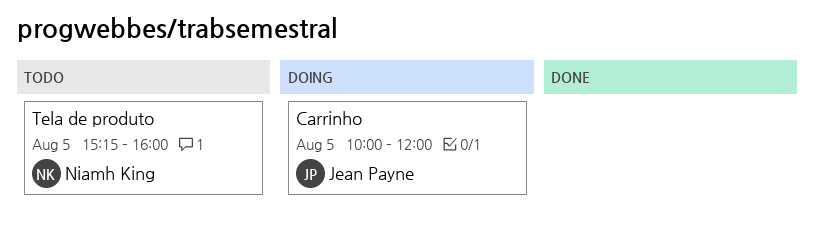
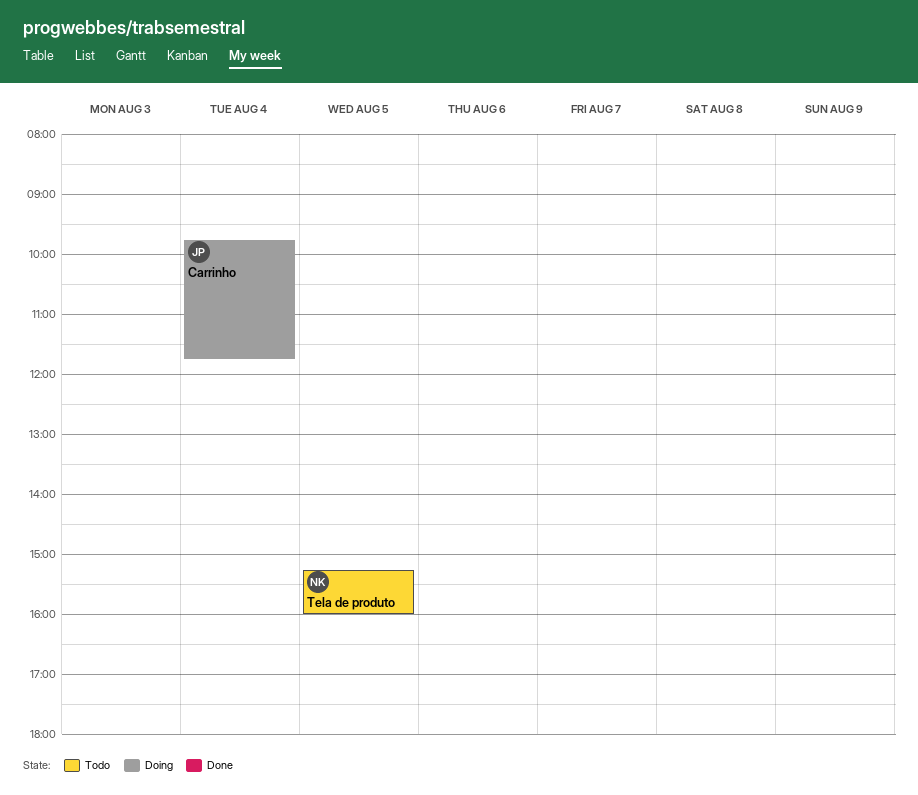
Carrinho, day: Aug 5 -> Aug 4
Carrinho, begins: 10:00 -> 09:45
Carrinho, ends: 12:00 -> 11:45

